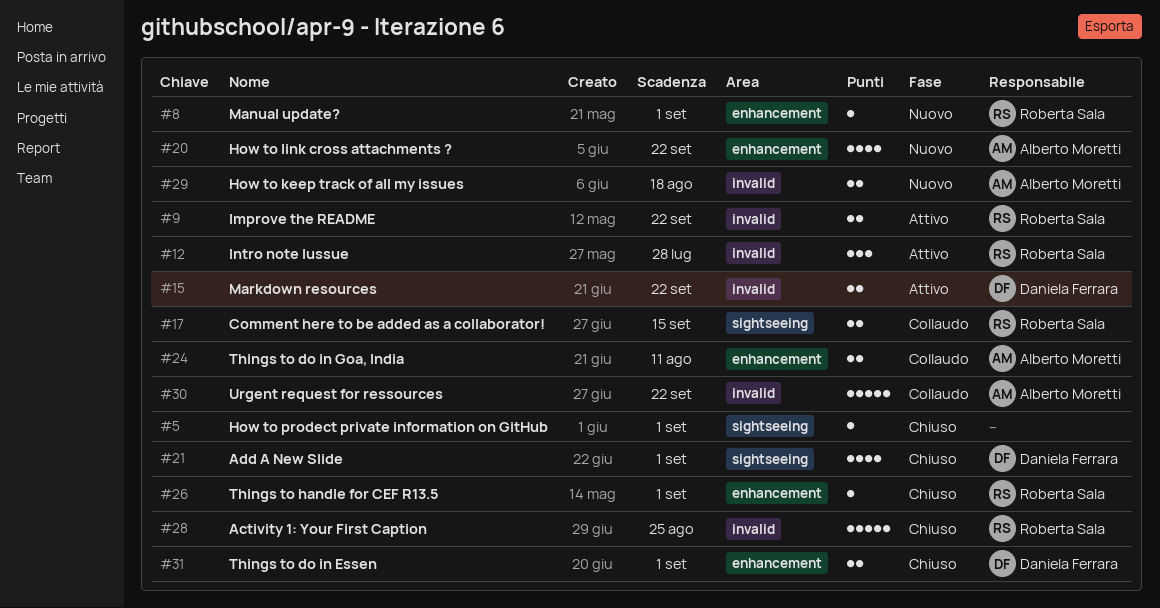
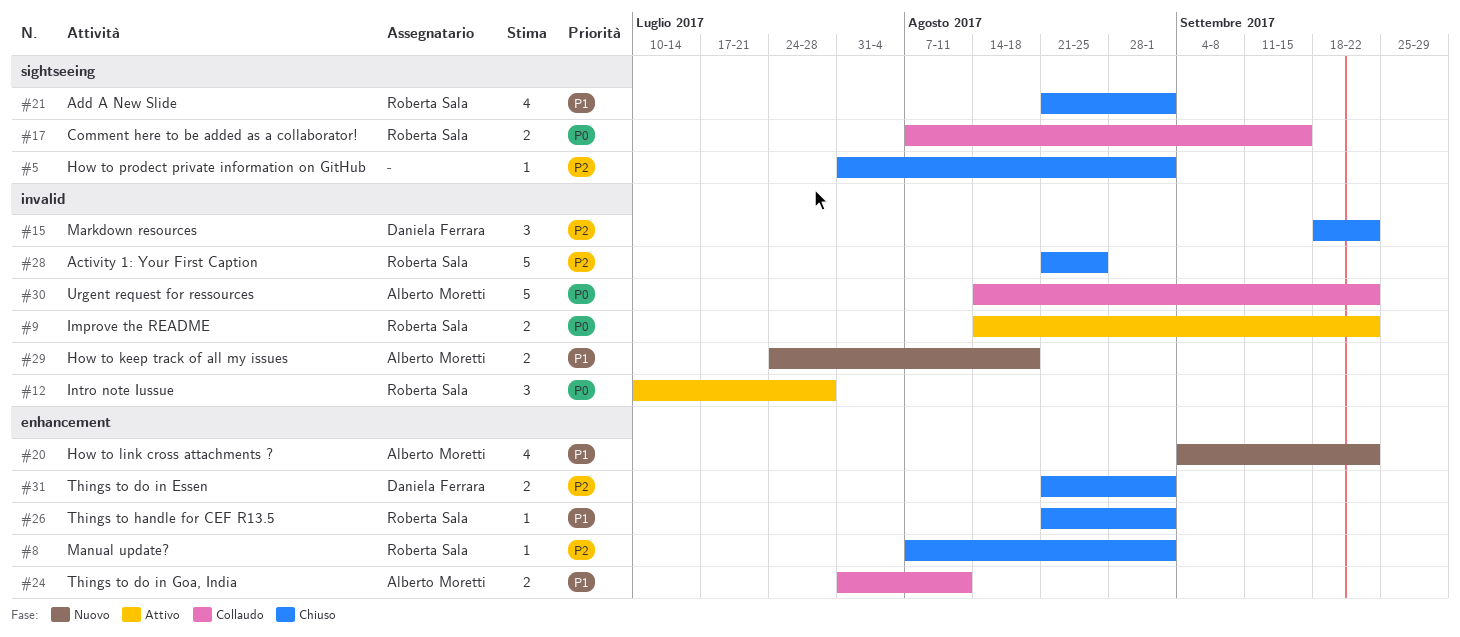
#8, status: Nuovo -> Chiuso
#15, status: Attivo -> Chiuso
#15, estimate: 2 -> 3
#21, owner: Daniela Ferrara -> Roberta Sala

